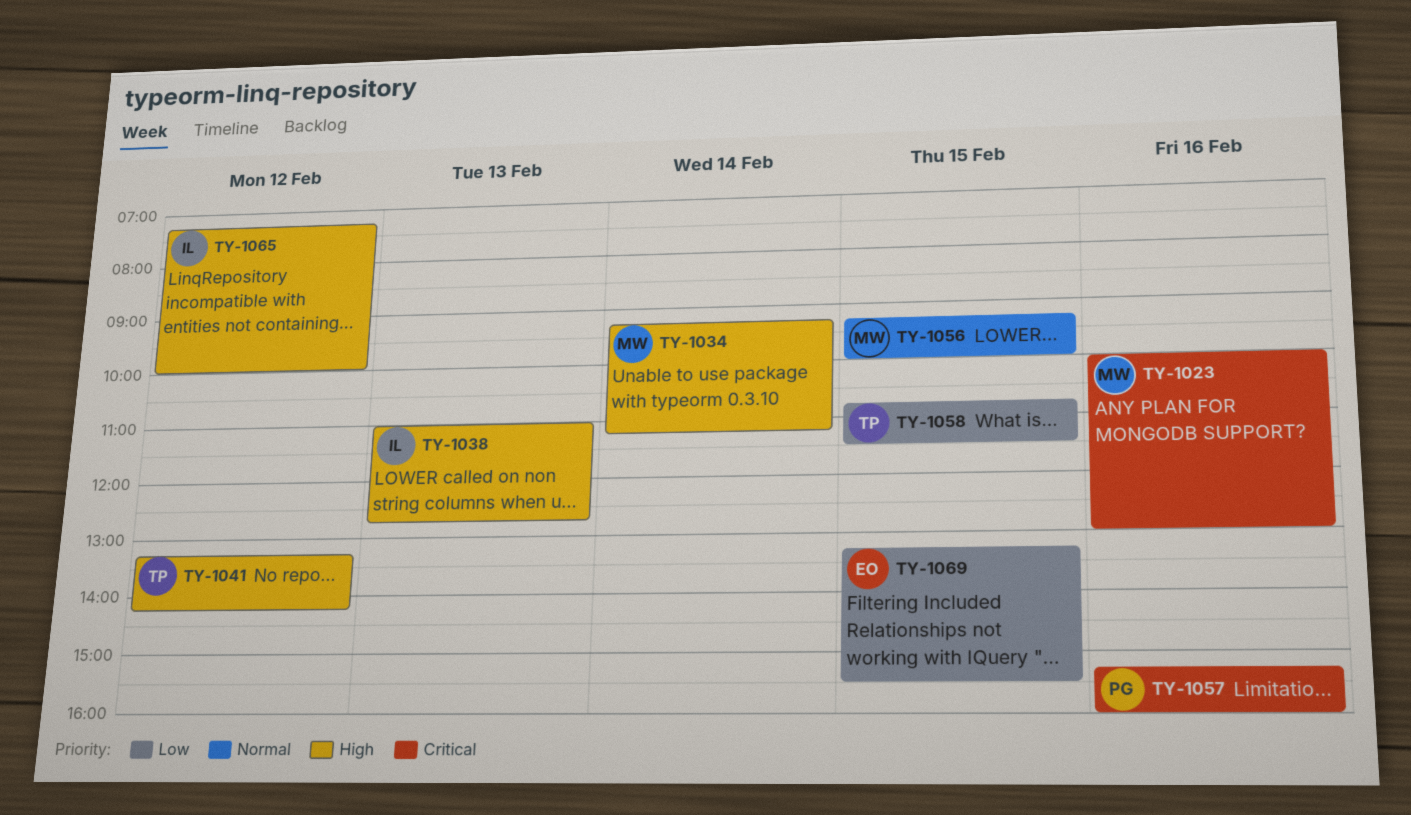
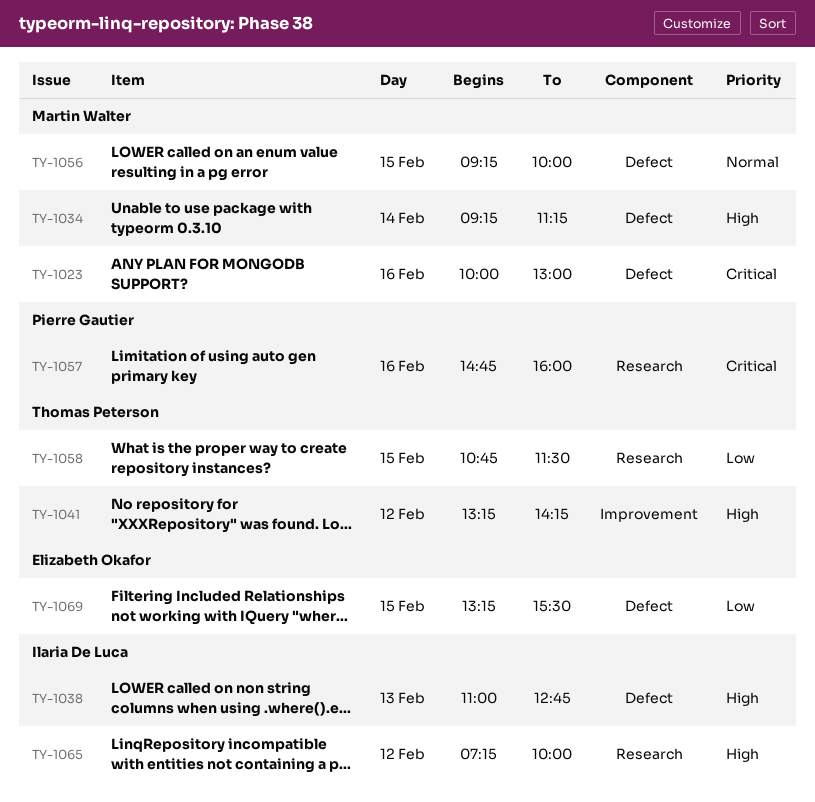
TY-1057, begins: 15:15 -> 14:45

